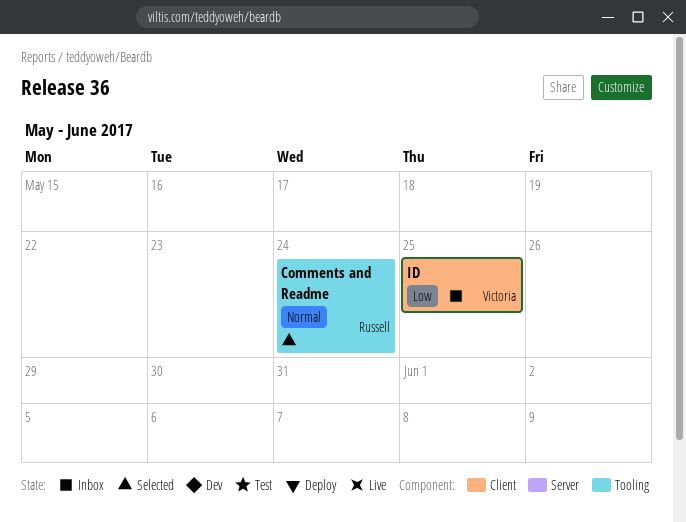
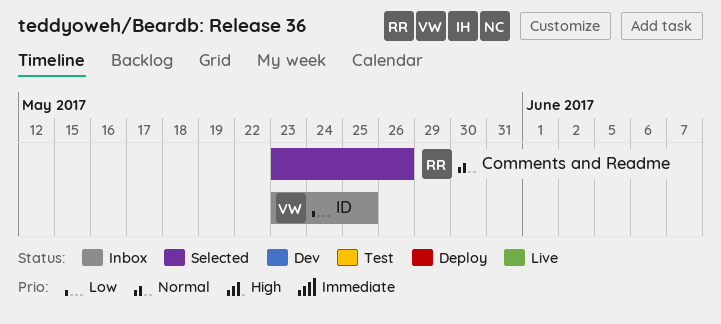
Comments and Readme, due: May 24 -> May 26

